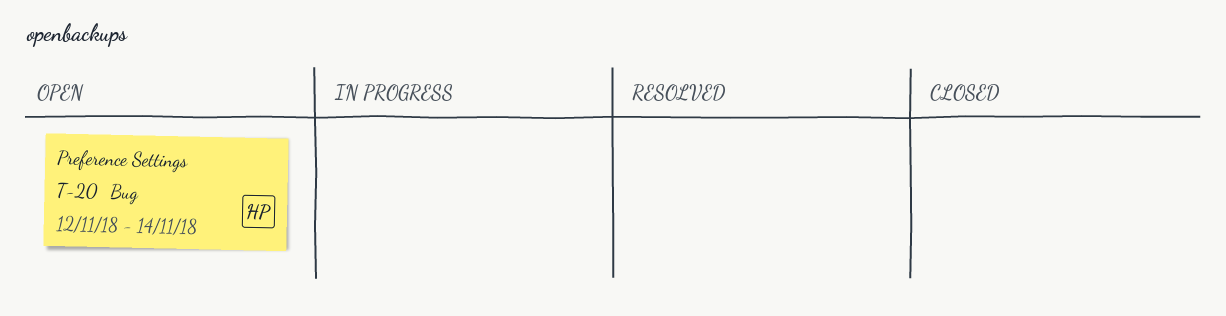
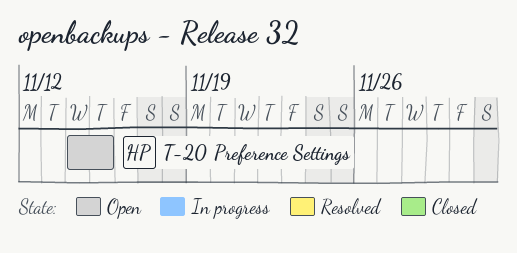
T-20, start: Nov 12 -> Nov 14
T-20, due: Nov 14 -> Nov 15

